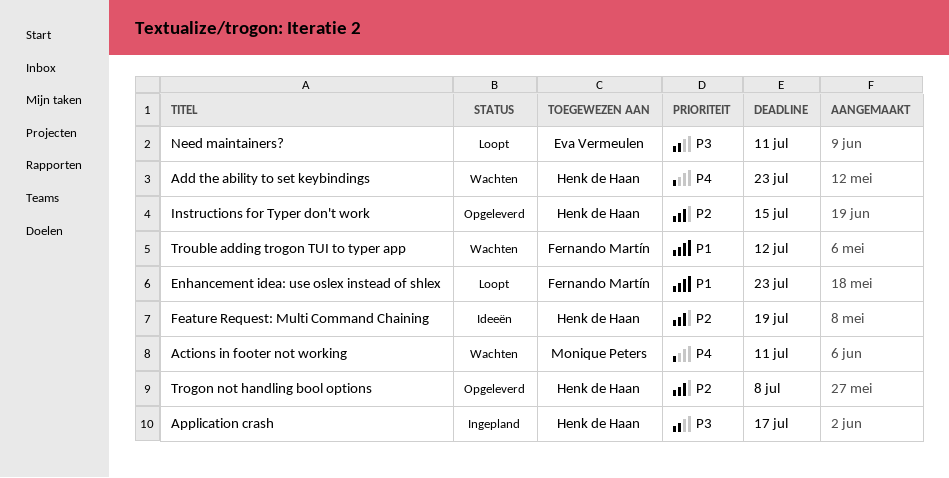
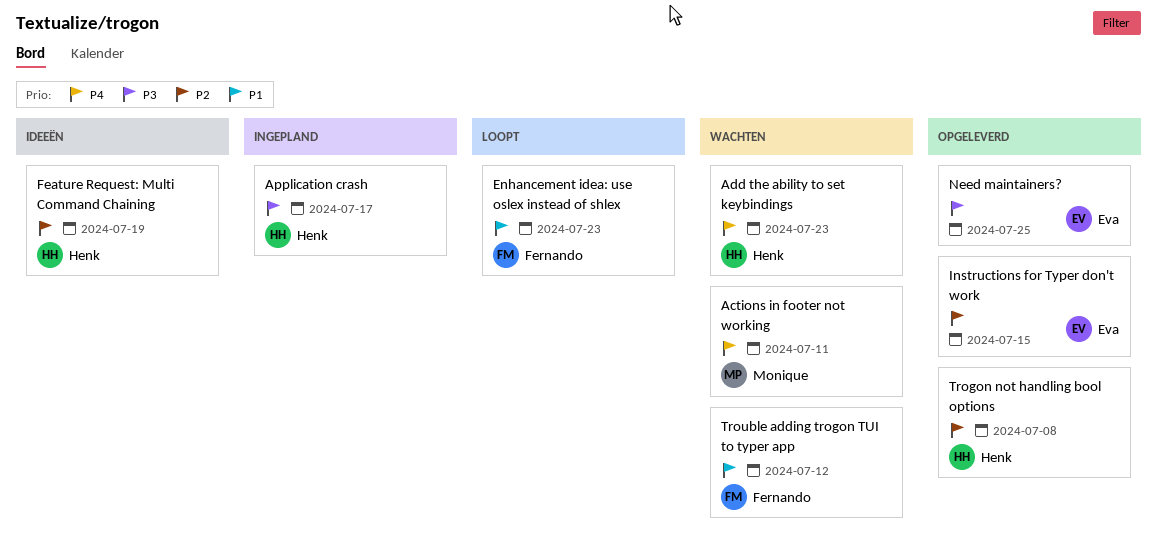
Instructions for Typer don't work, owner: Henk de Haan -> Eva Vermeulen
Need maintainers?, status: Loopt -> Opgeleverd
Need maintainers?, due: Jul 11 -> Jul 25

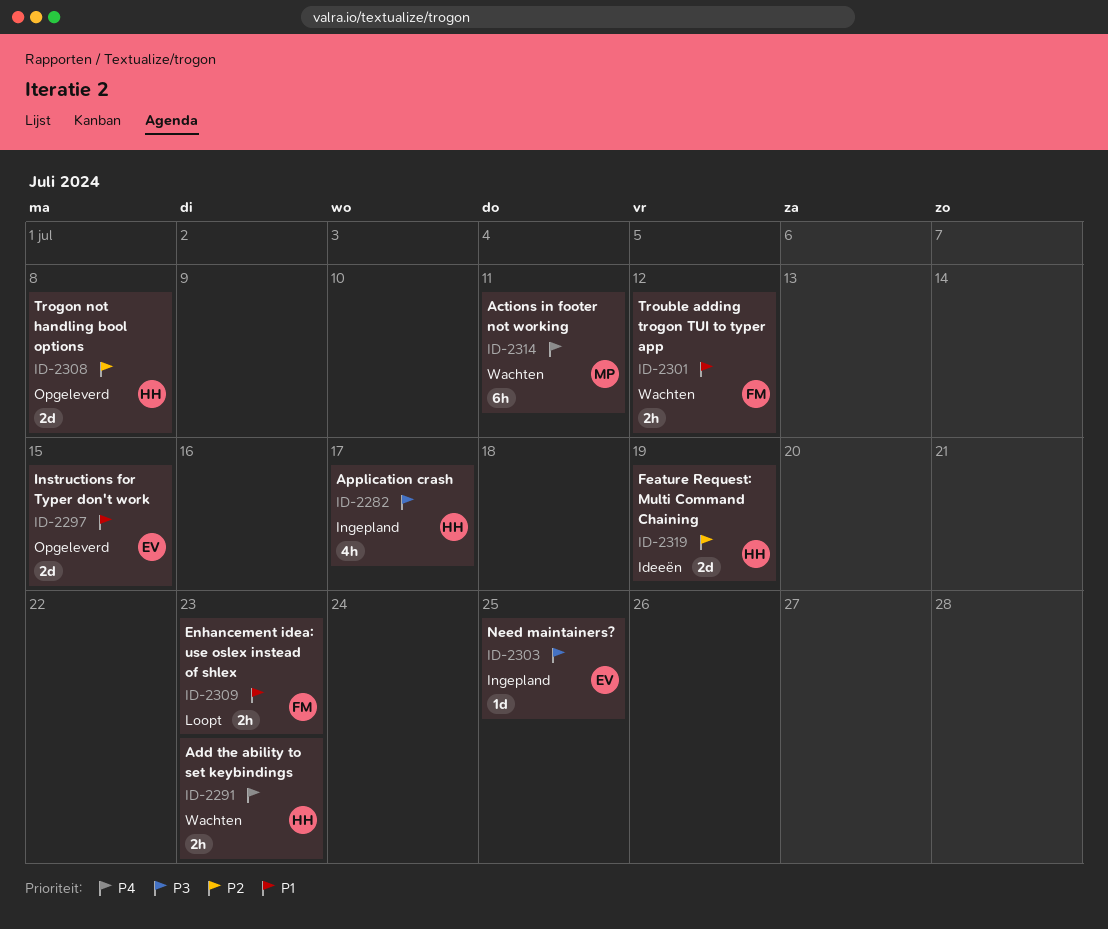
Instructions for Typer don't work, priority: P2 -> P1
Need maintainers?, status: Opgeleverd -> Ingepland

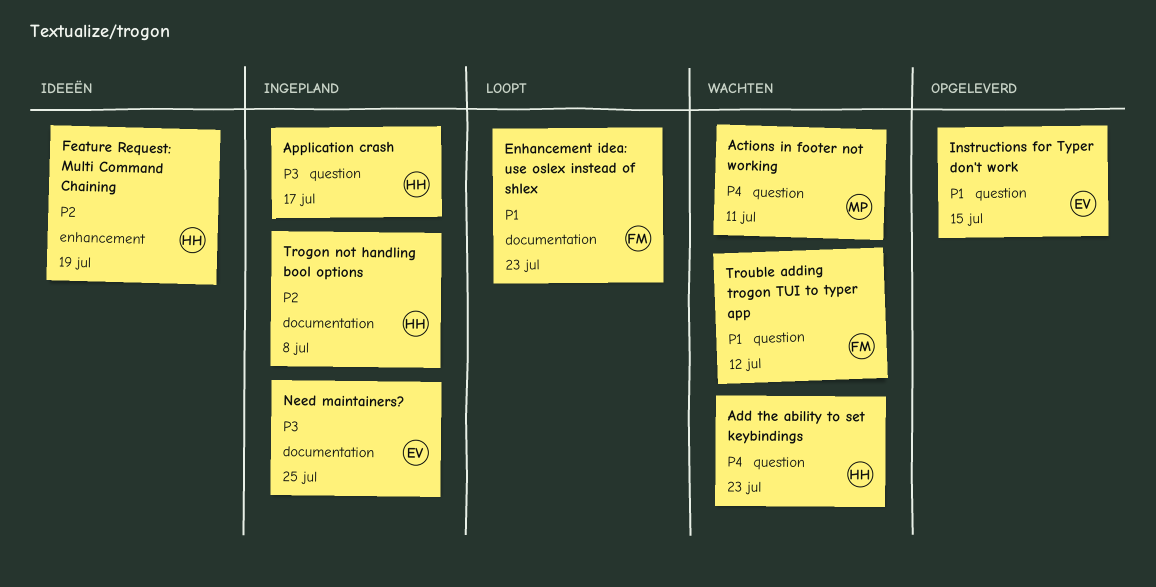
Trogon not handling bool options, status: Opgeleverd -> Ingepland

